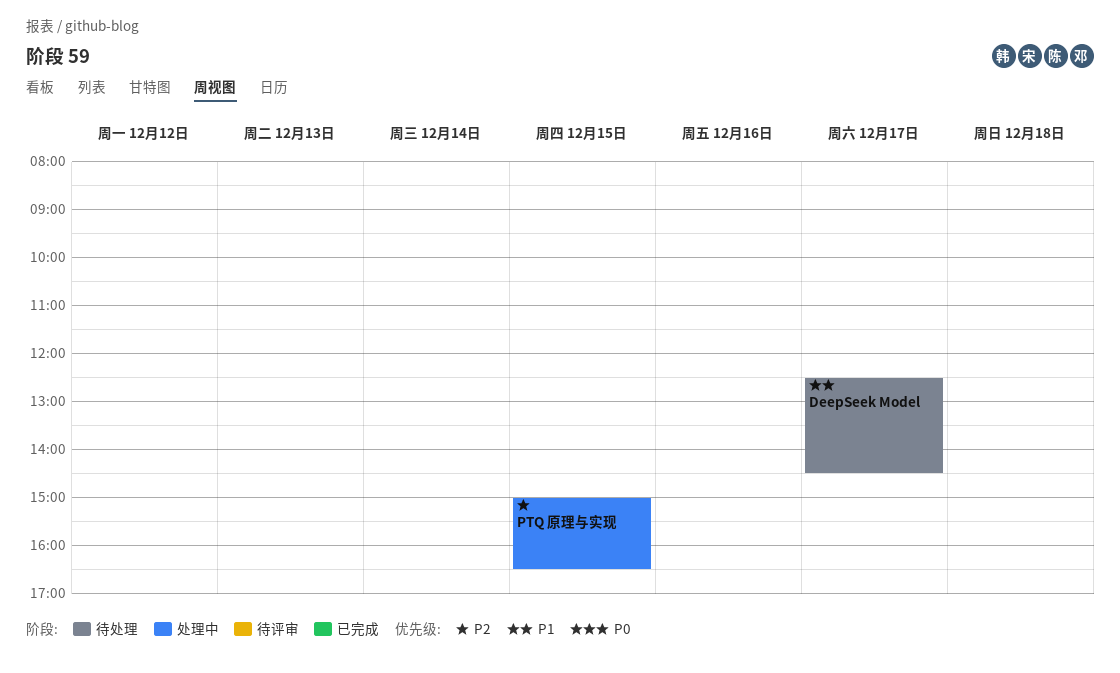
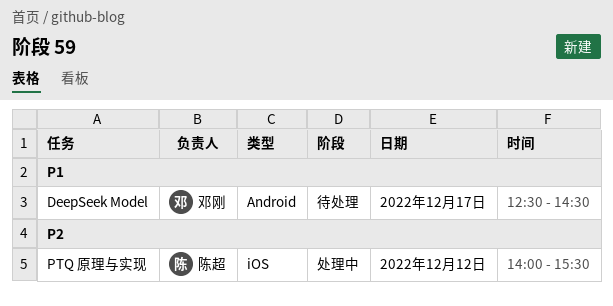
PTQ 原理与实现, day: Dec 15 -> Dec 12
PTQ 原理与实现, begins: 15:00 -> 14:00
PTQ 原理与实现, ends: 16:30 -> 15:30

